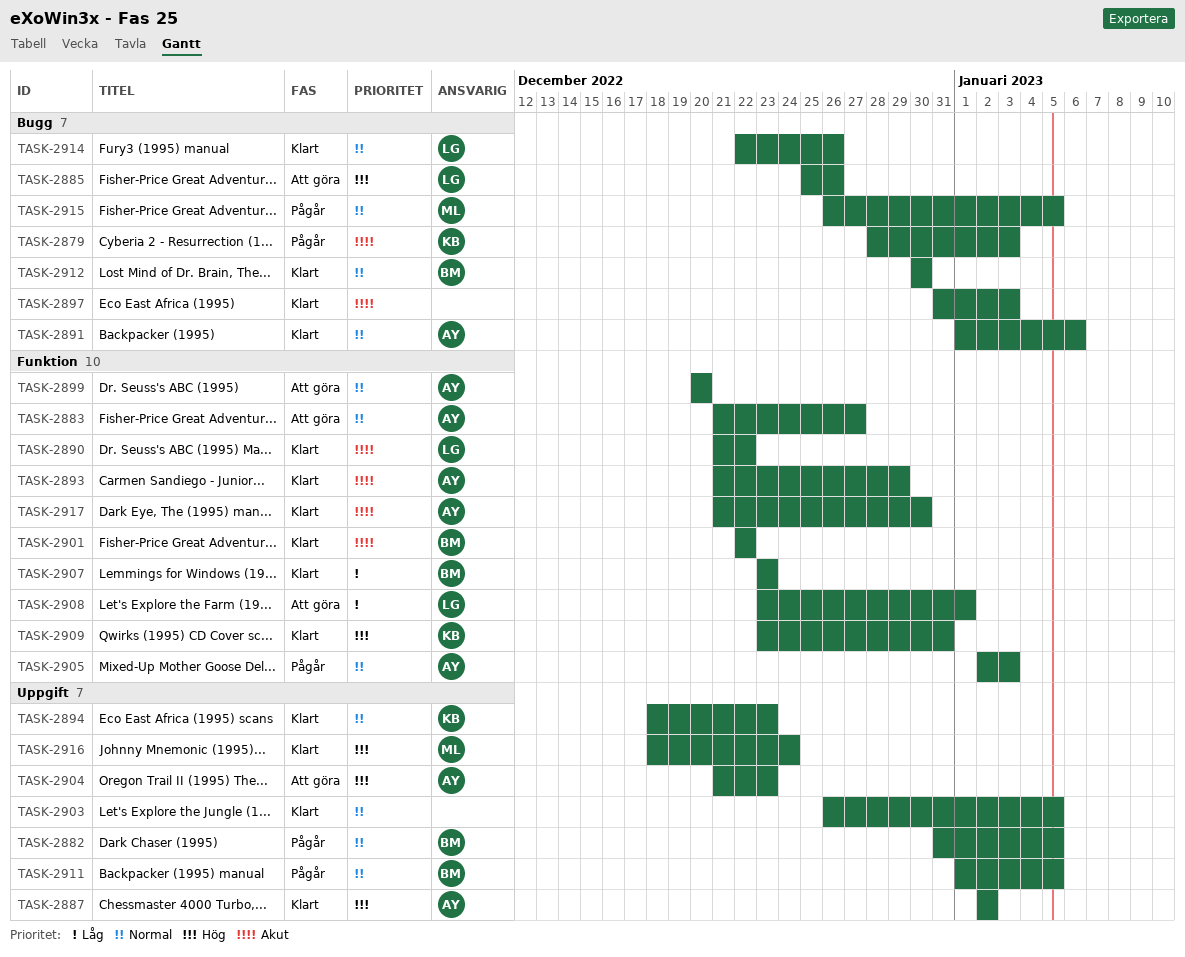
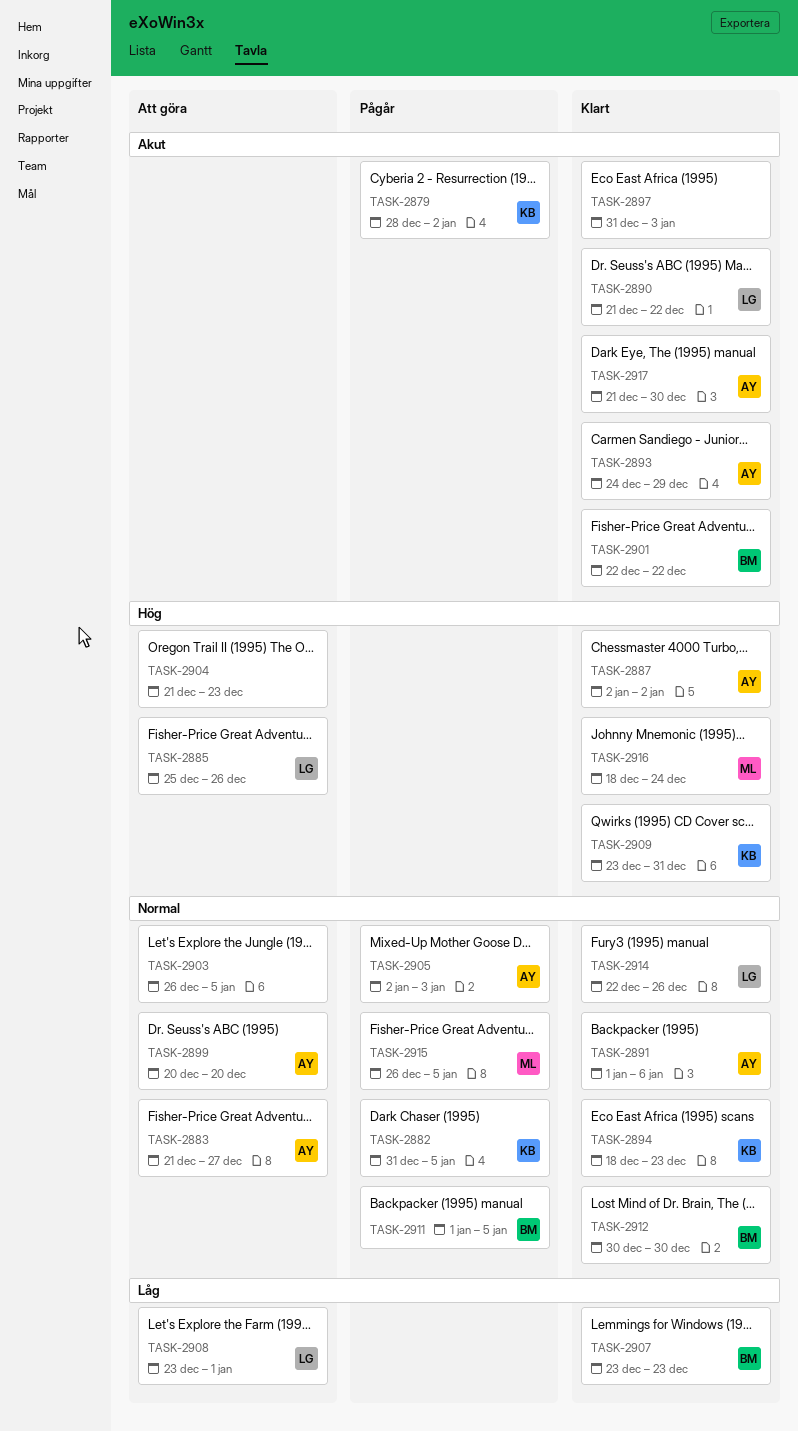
TASK-2879, due: Jan 3 -> Jan 2
TASK-2882, owner: BM -> KB
TASK-2893, start: Dec 21 -> Dec 24
TASK-2903, status: Klart -> Att göra
TASK-2904, owner: AY -> none

